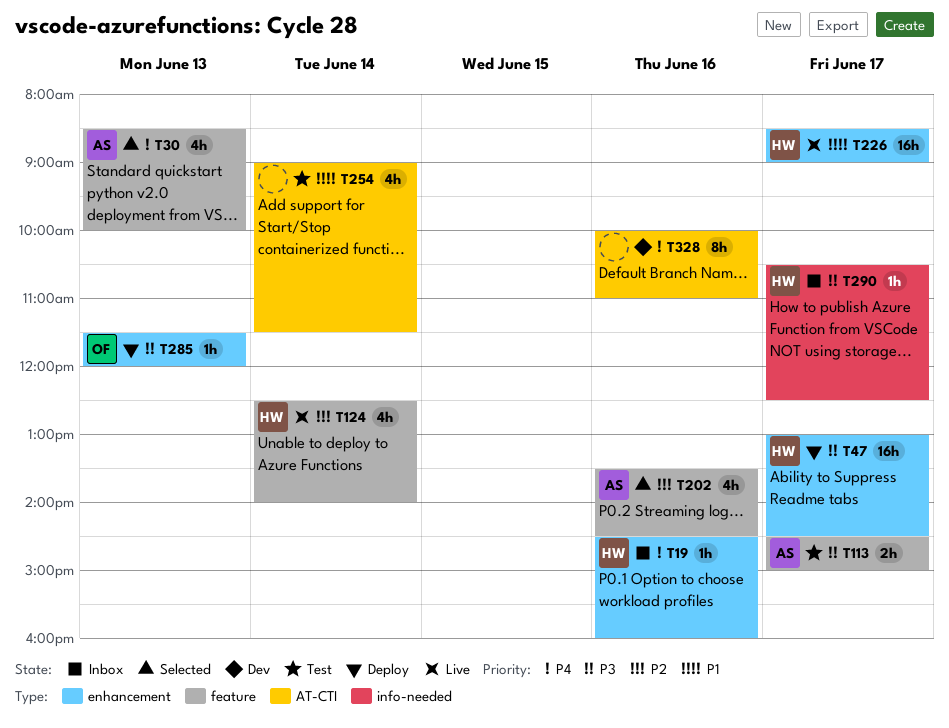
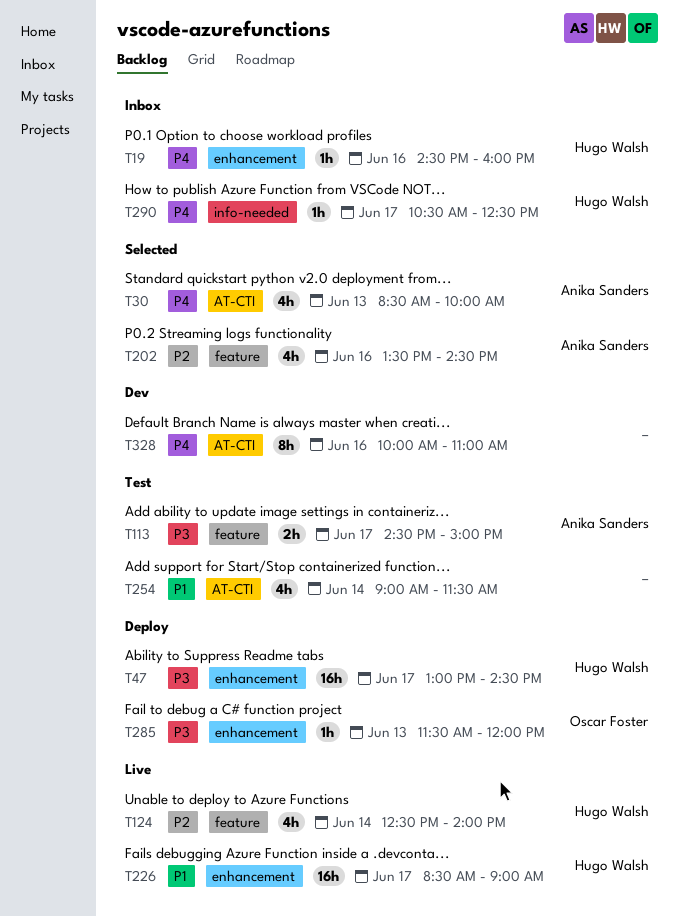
T30, label: feature -> AT-CTI
T290, priority: P3 -> P4

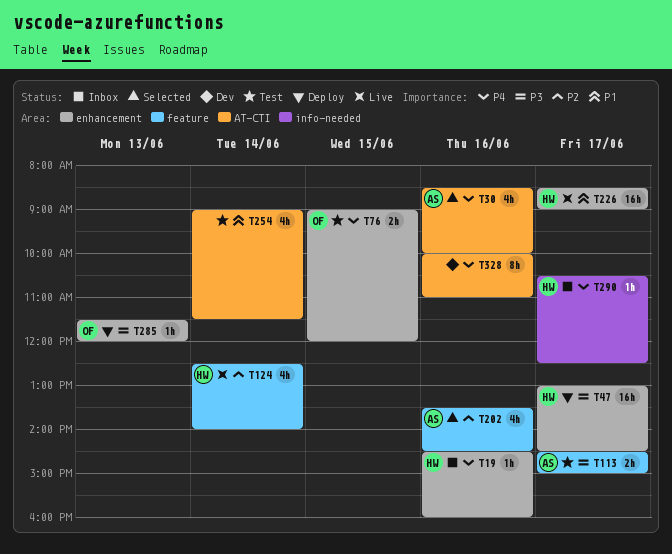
T30, day: Jun 13 -> Jun 16
T76: none -> present

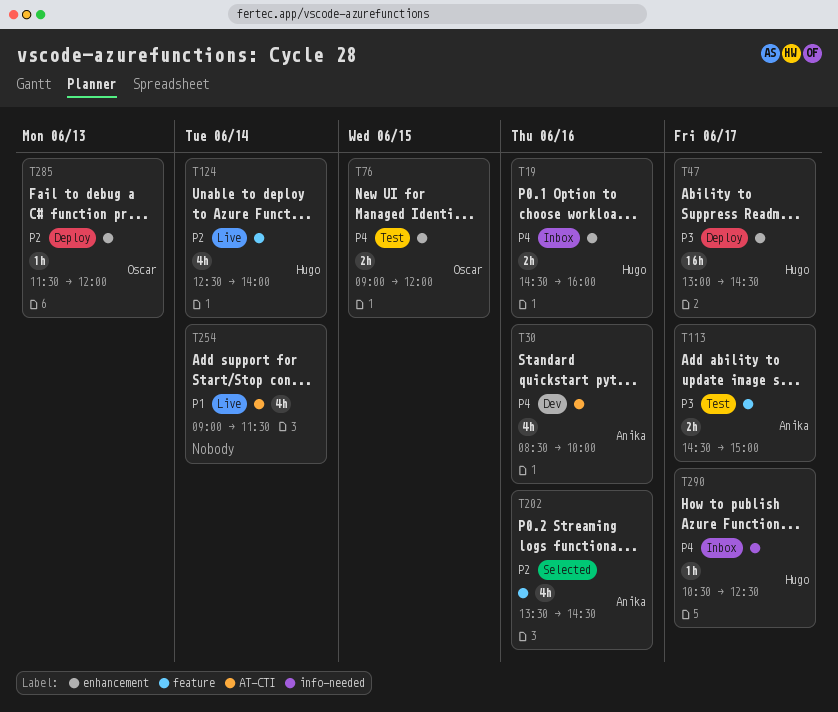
T19, estimate: 1h -> 2h
T30, status: Selected -> Dev
T226: present -> none
T254, status: Test -> Live
T285, priority: P3 -> P2
T328: present -> none

